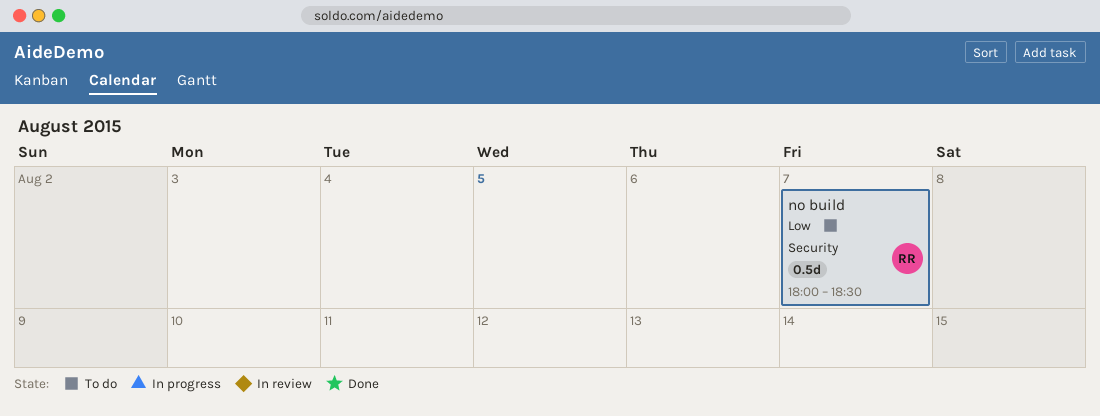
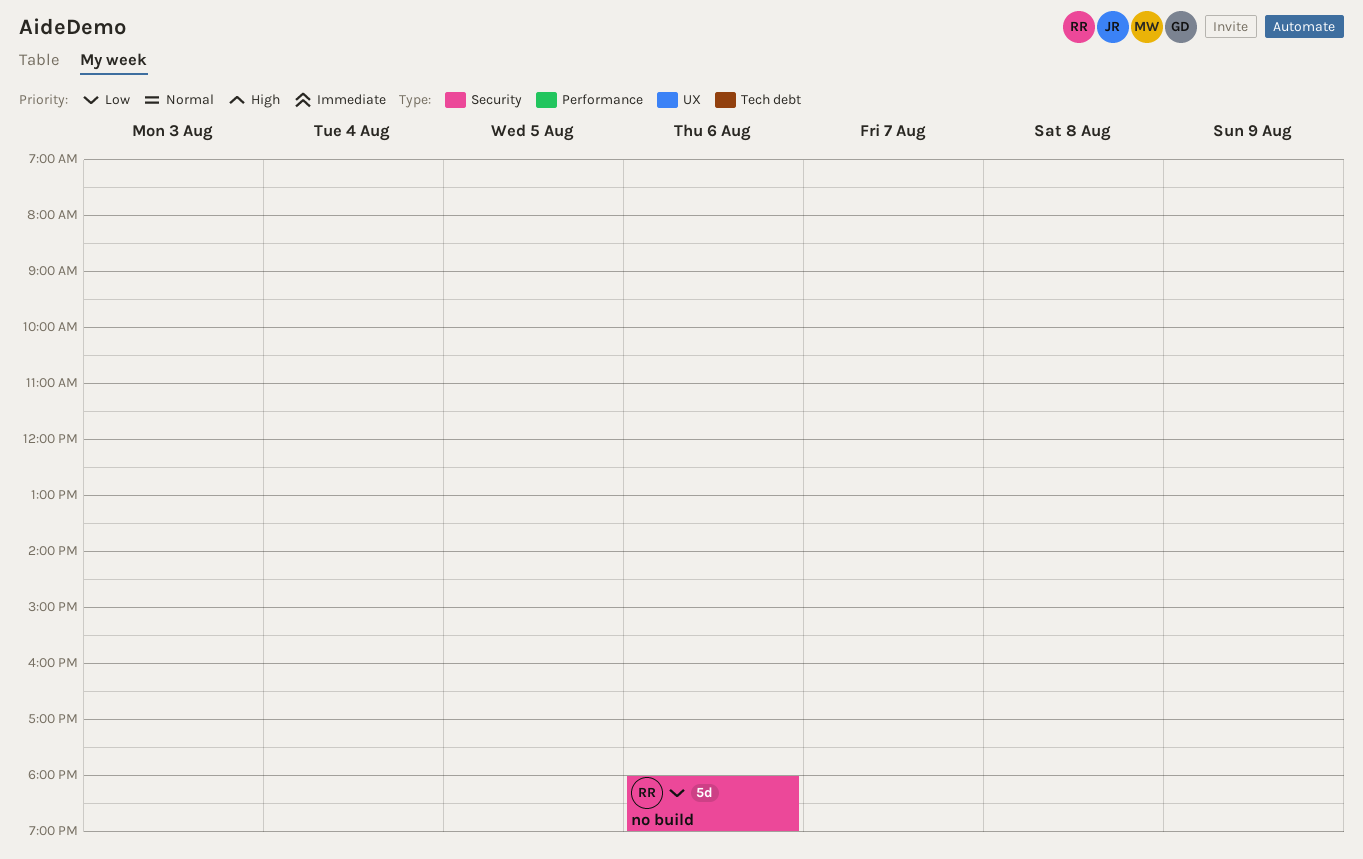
no build, estimate: 0.5d -> 5d
no build, day: Aug 7 -> Aug 6
no build, ends: 18:30 -> 19:00

